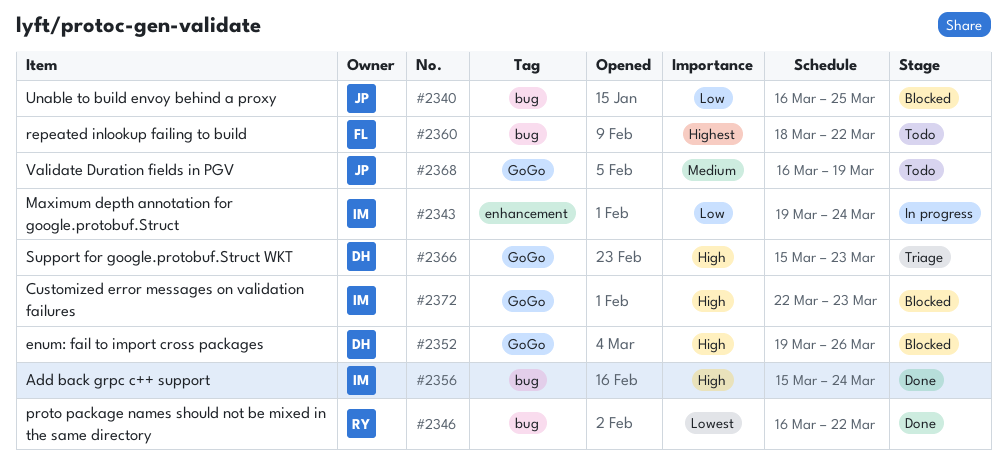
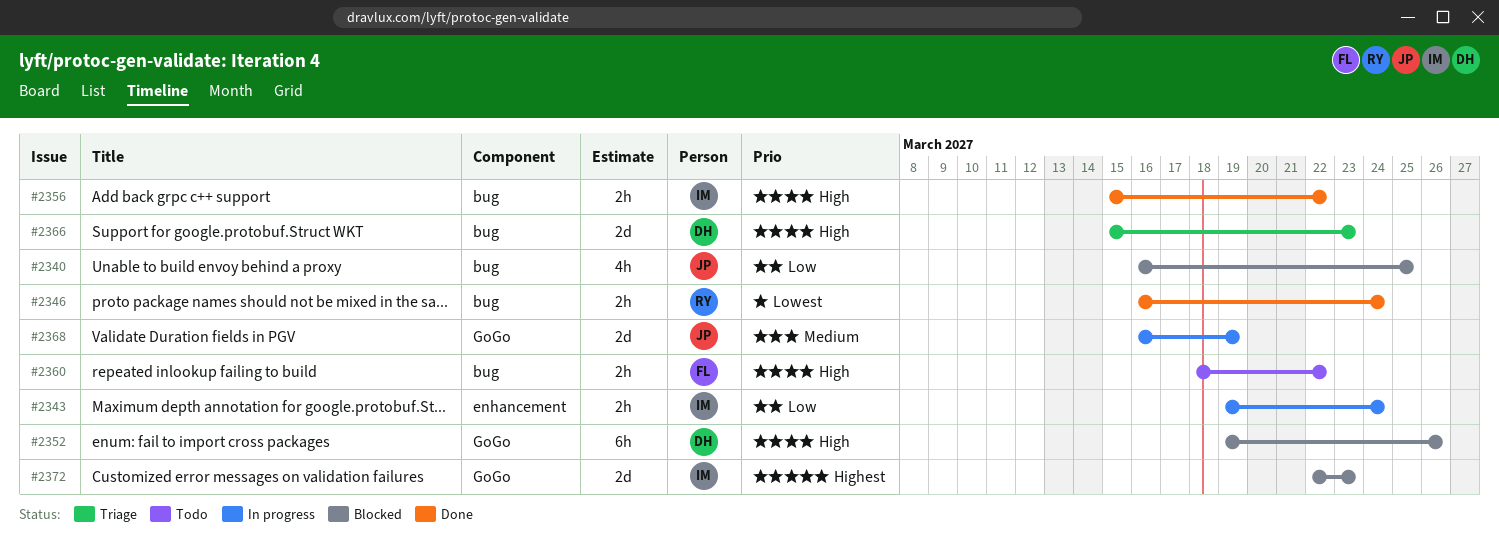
#2346, due: Mar 22 -> Mar 24
#2356, due: Mar 24 -> Mar 22
#2360, priority: Highest -> High
#2366, label: GoGo -> bug
#2368, status: Todo -> In progress
#2372, priority: High -> Highest

